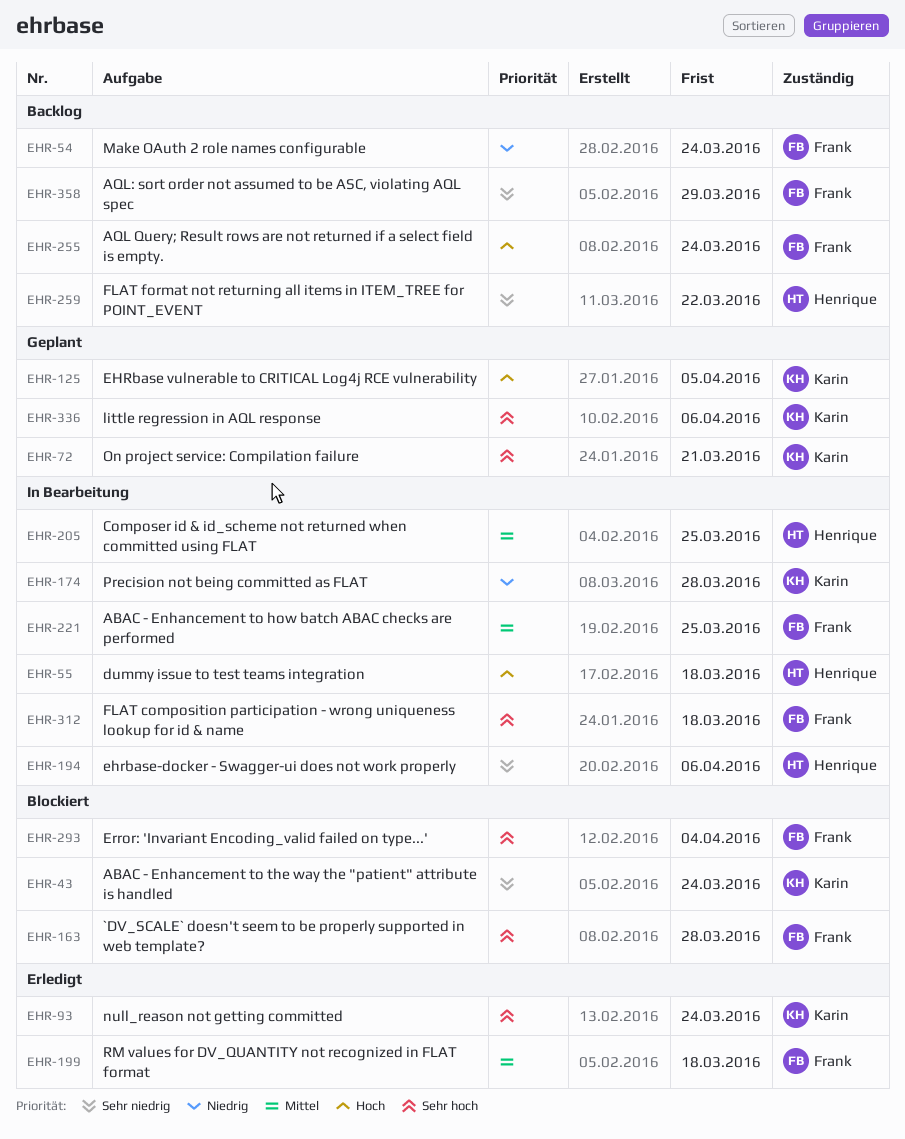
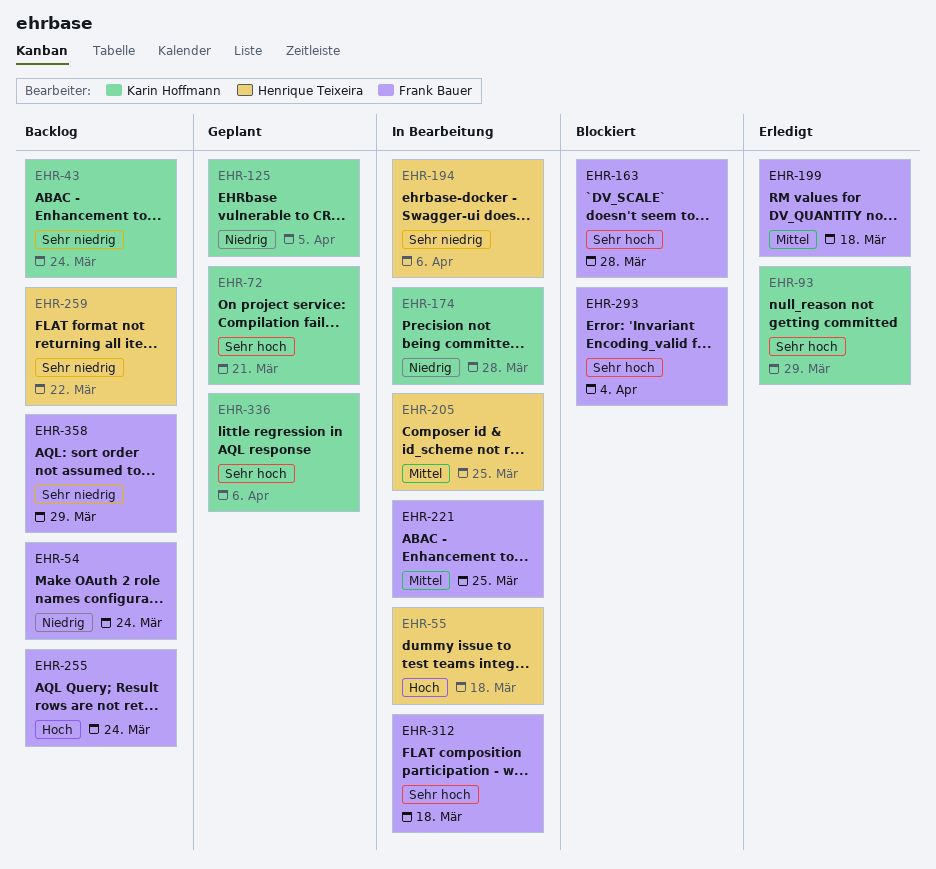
EHR-43, status: Blockiert -> Backlog
EHR-93, due: Mar 24 -> Mar 29
EHR-125, priority: Hoch -> Niedrig

